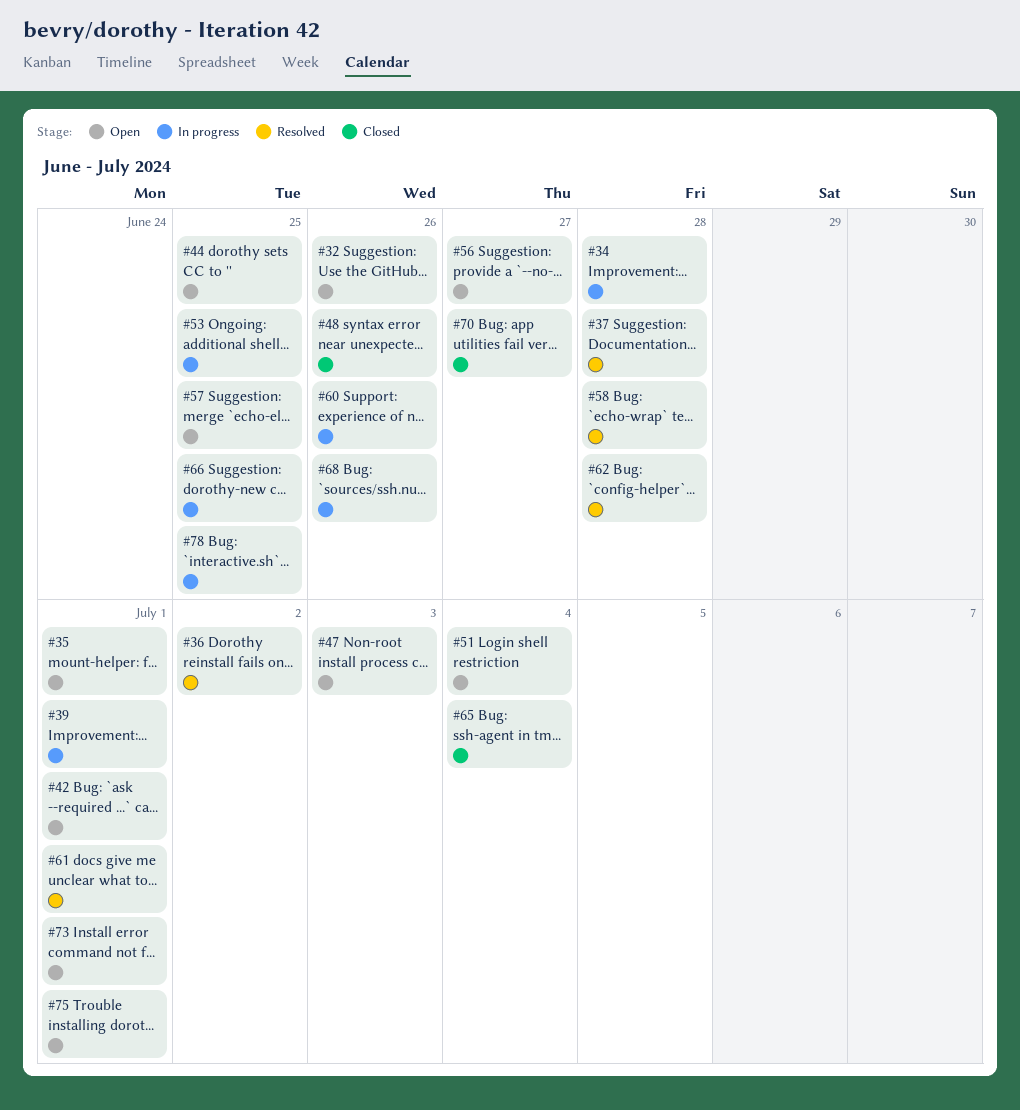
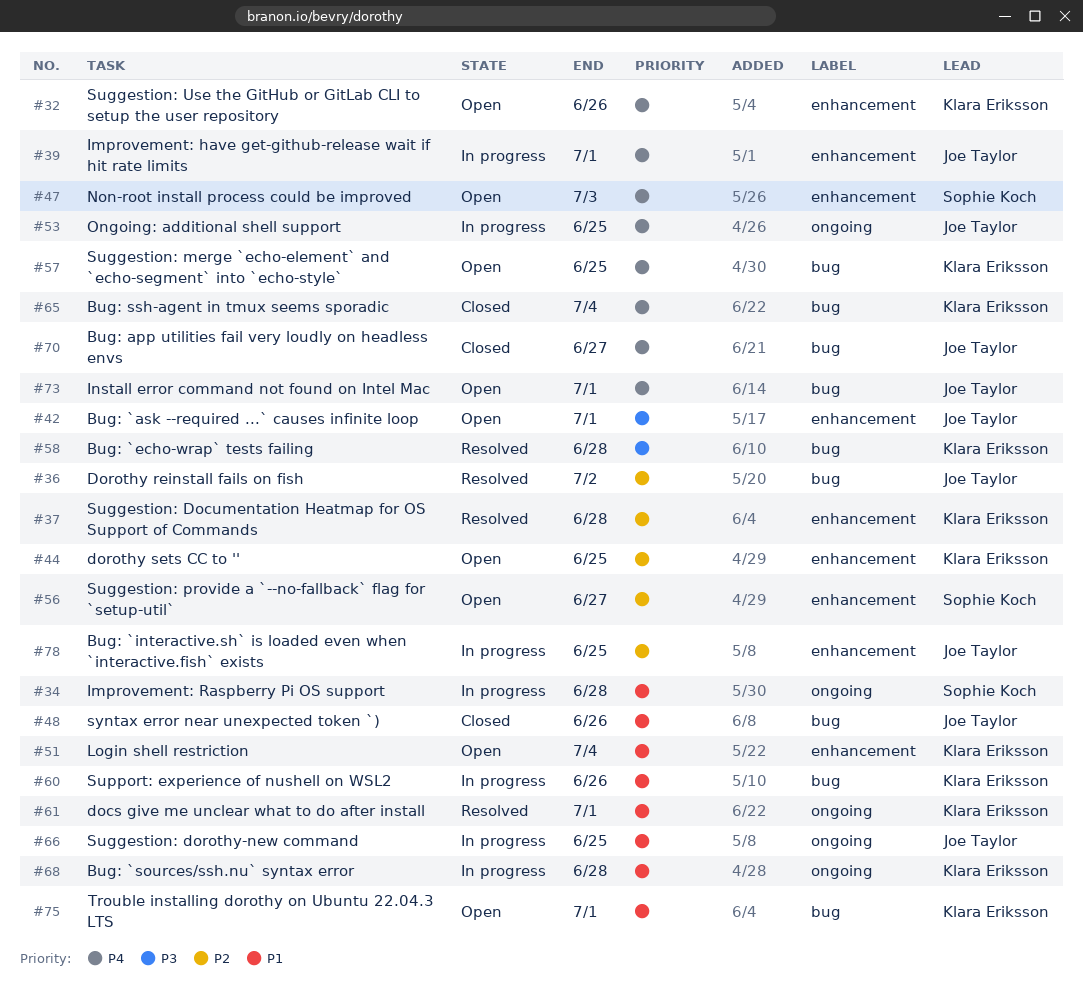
#35: present -> none
#62: present -> none
#68, due: Jun 26 -> Jun 28

